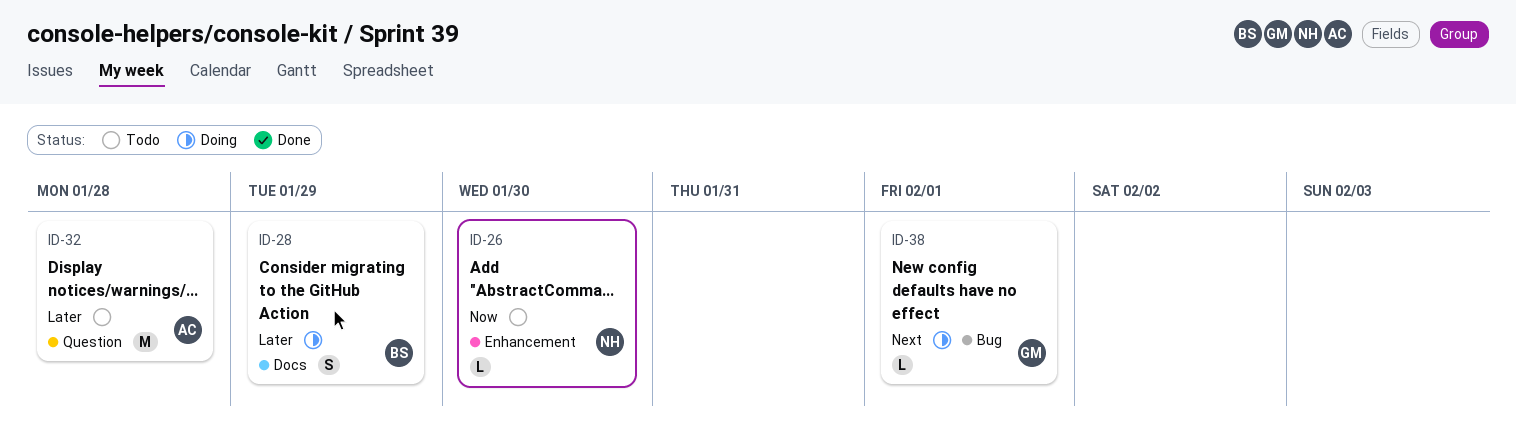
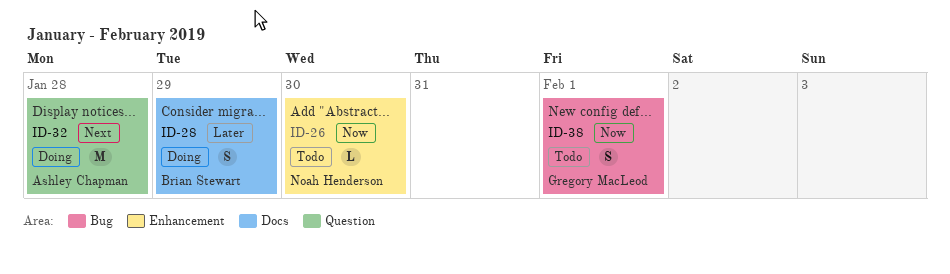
ID-32, status: Todo -> Doing
ID-32, priority: Later -> Next
ID-38, status: Doing -> Todo
ID-38, priority: Next -> Now
ID-38, estimate: L -> S

